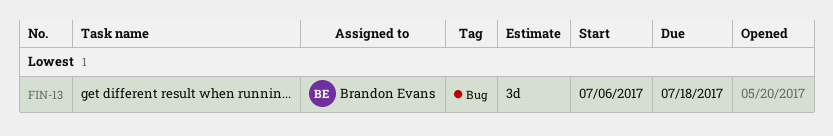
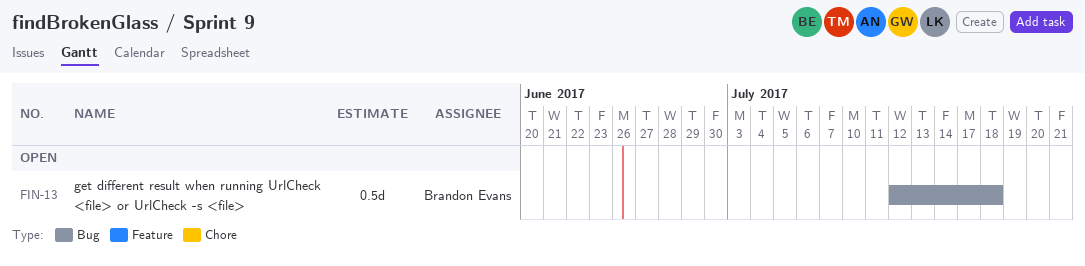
FIN-13, estimate: 3d -> 0.5d
FIN-13, start: Jul 6 -> Jul 12

